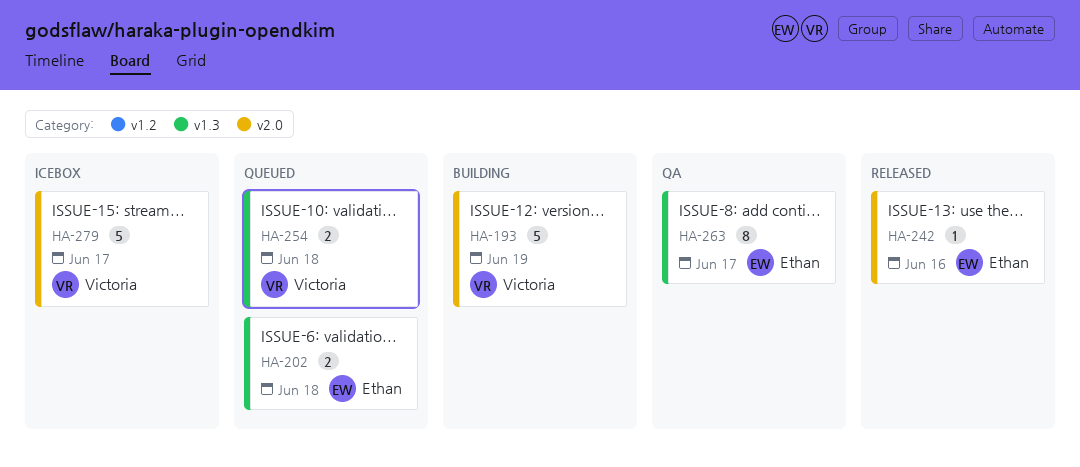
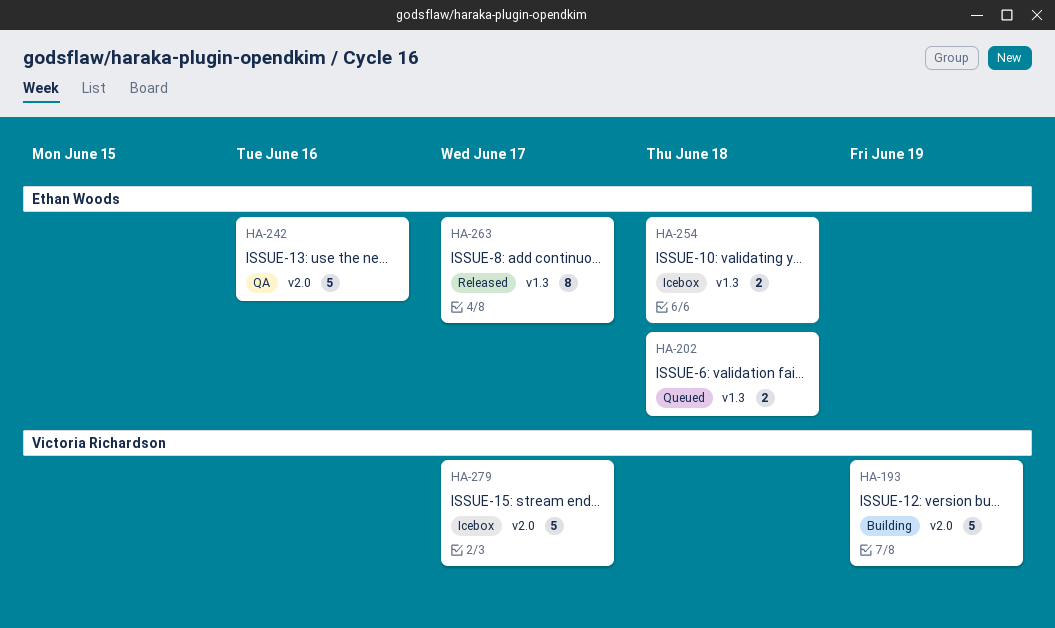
HA-242, status: Released -> QA
HA-242, estimate: 1 -> 5
HA-254, status: Queued -> Icebox
HA-254, owner: Victoria Richardson -> Ethan Woods
HA-263, status: QA -> Released

